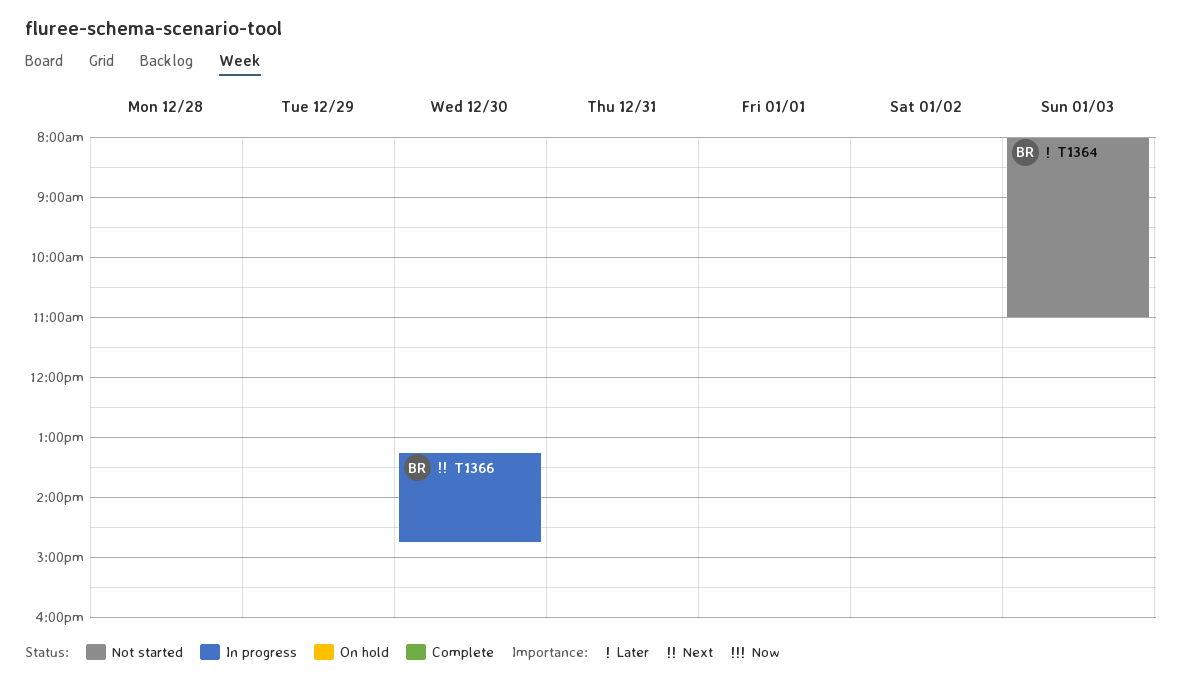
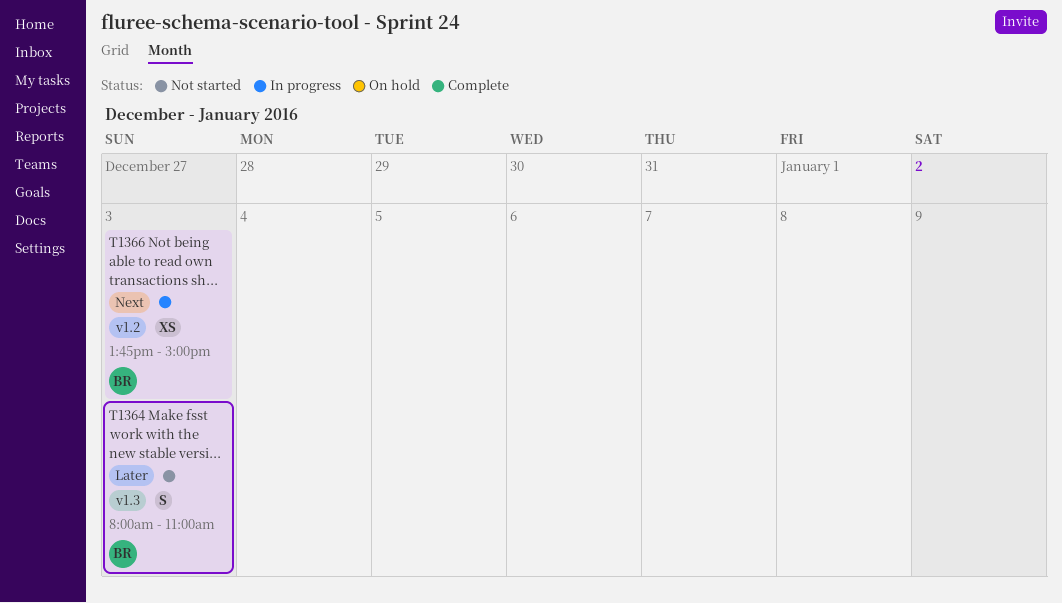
T1366, day: Dec 30 -> Jan 3
T1366, begins: 13:15 -> 13:45
T1366, ends: 14:45 -> 15:00

